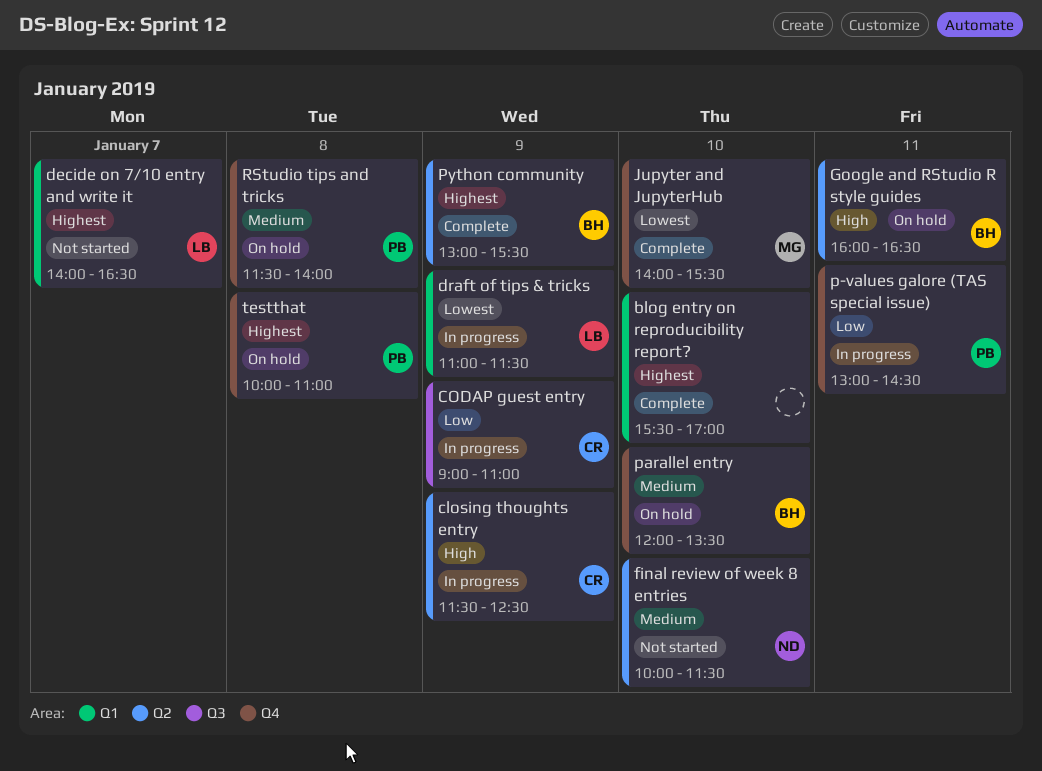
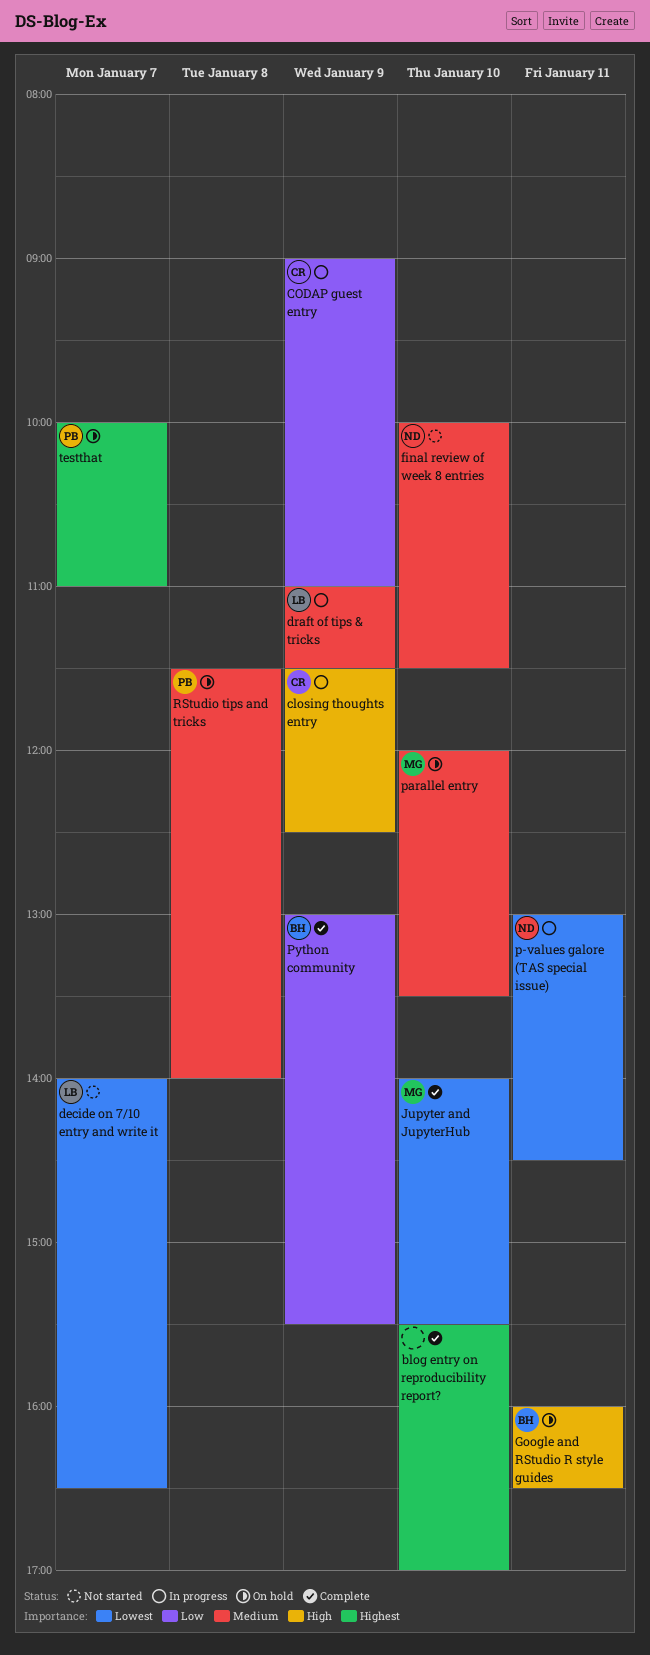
decide on 7/10 entry and write it, priority: Highest -> Lowest
draft of tips & tricks, priority: Lowest -> Medium
p-values galore (TAS special issue), owner: PB -> ND
p-values galore (TAS special issue), priority: Low -> Lowest
parallel entry, owner: BH -> MG
Python community, priority: Highest -> Low
testthat, day: Jan 8 -> Jan 7

